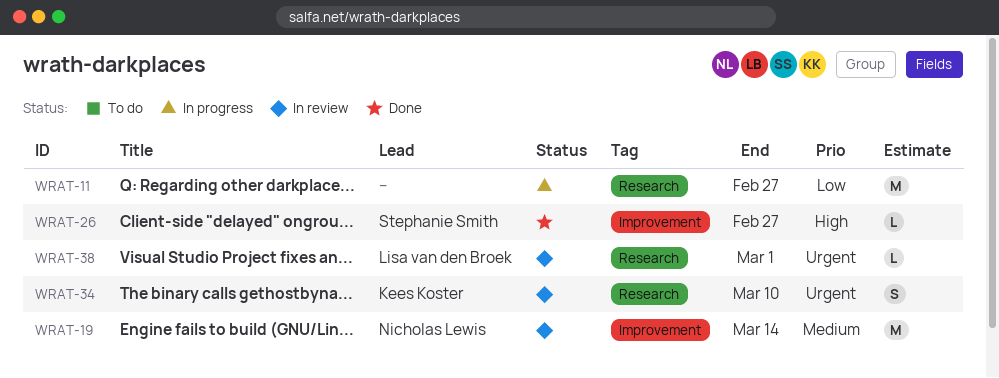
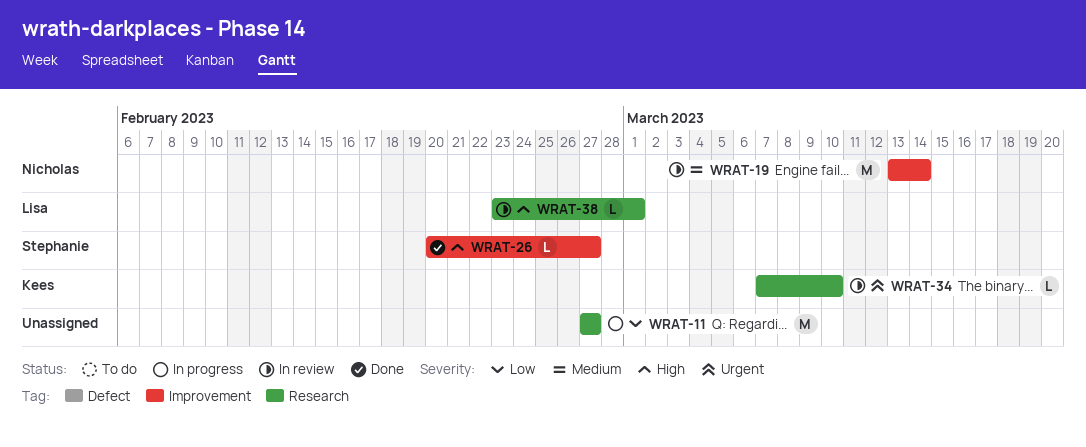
WRAT-34, estimate: S -> L
WRAT-38, priority: Urgent -> High

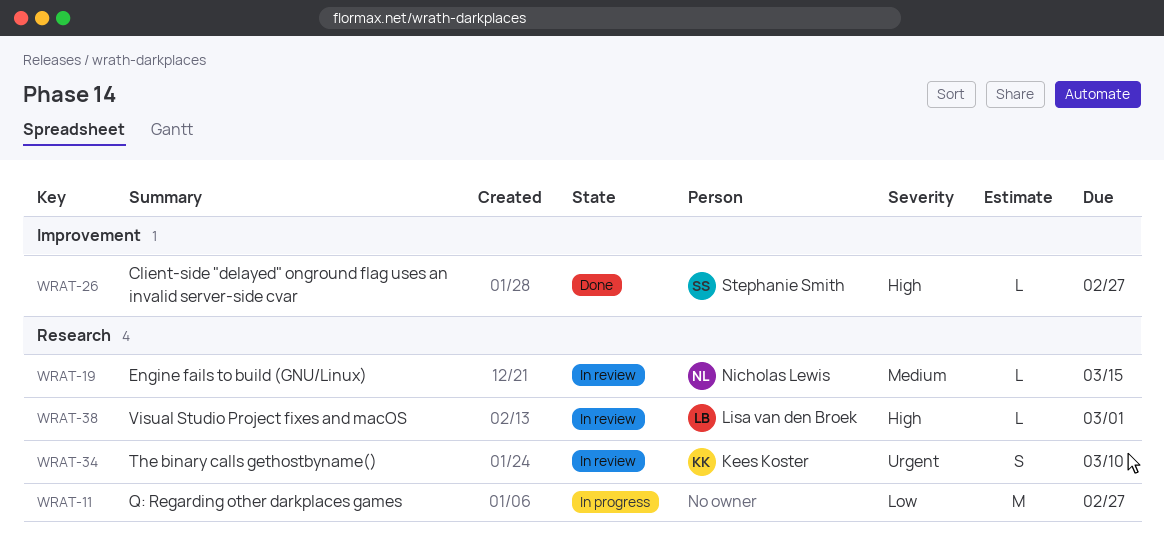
WRAT-19, label: Improvement -> Research
WRAT-19, estimate: M -> L
WRAT-19, due: Mar 14 -> Mar 15
WRAT-34, estimate: L -> S

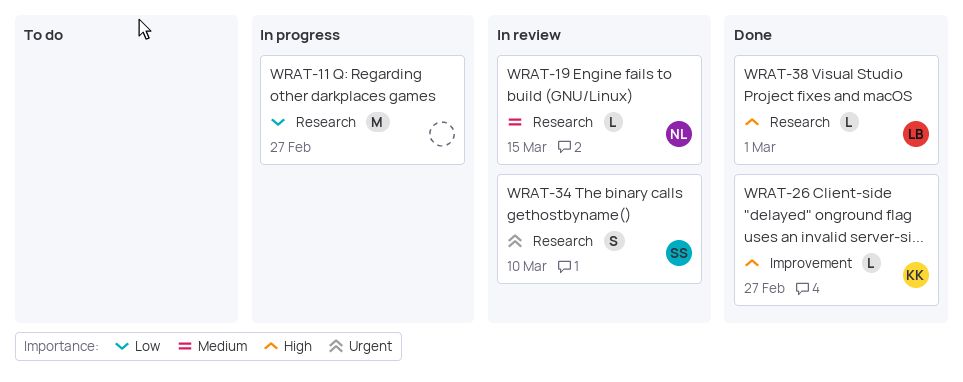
WRAT-26, owner: Stephanie Smith -> Kees Koster
WRAT-34, owner: Kees Koster -> Stephanie Smith
WRAT-38, status: In review -> Done

